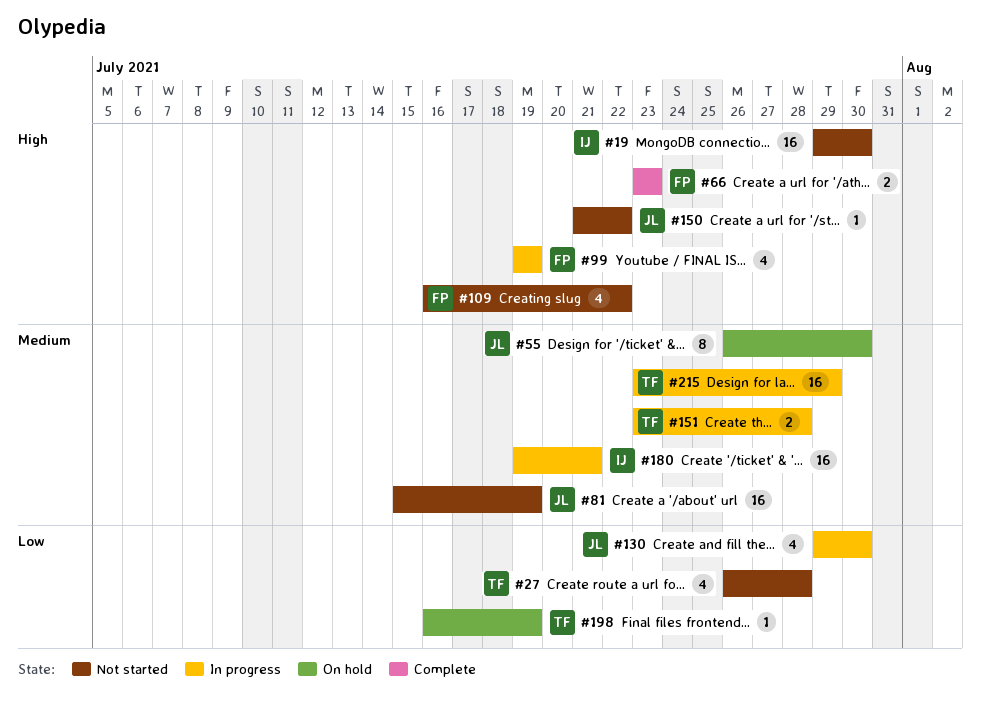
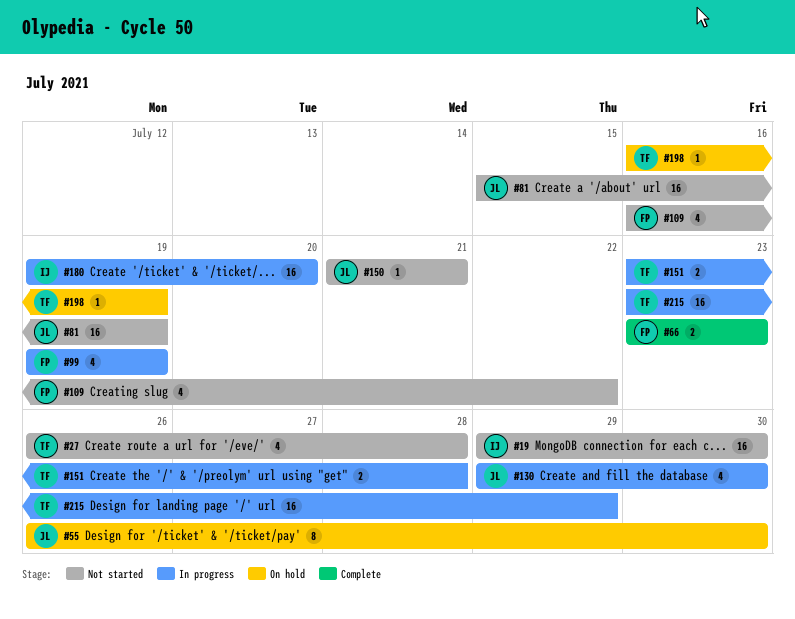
#150, due: Jul 22 -> Jul 21
#180, due: Jul 21 -> Jul 20

